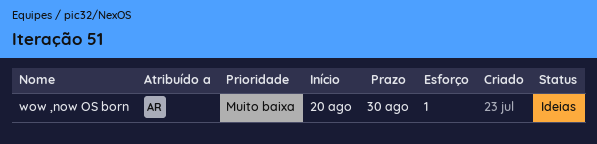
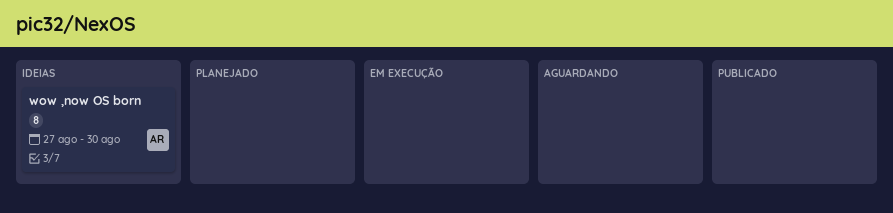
wow ,now OS born, estimate: 1 -> 8
wow ,now OS born, start: Aug 20 -> Aug 27

